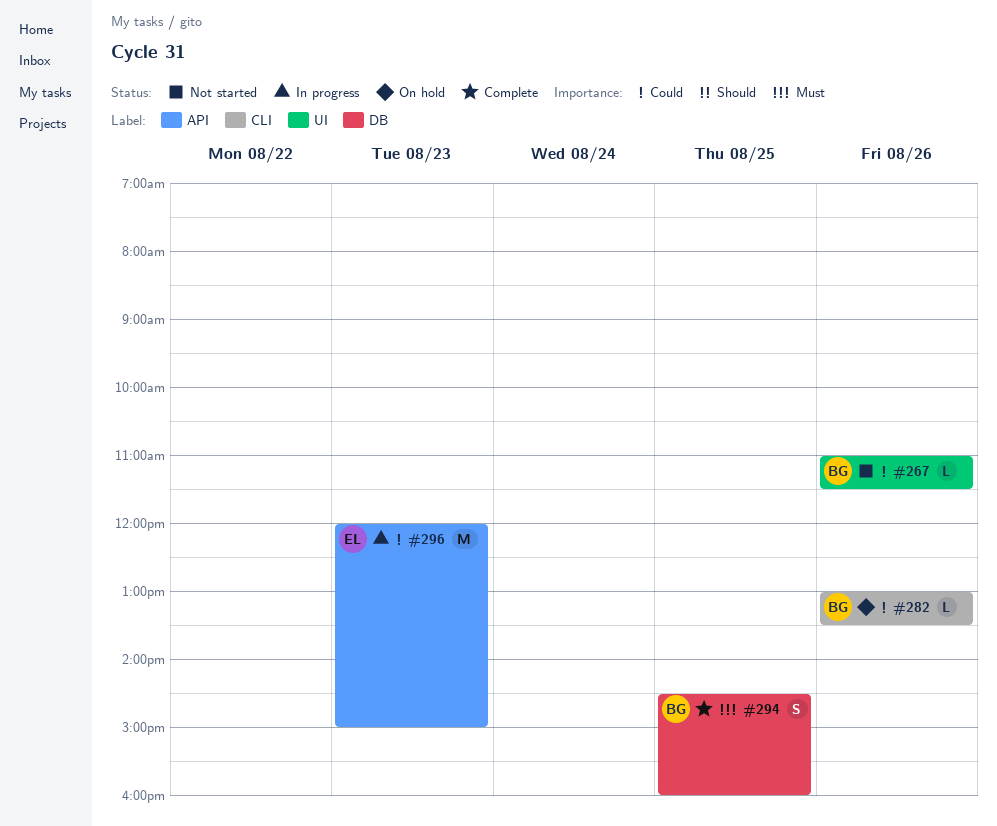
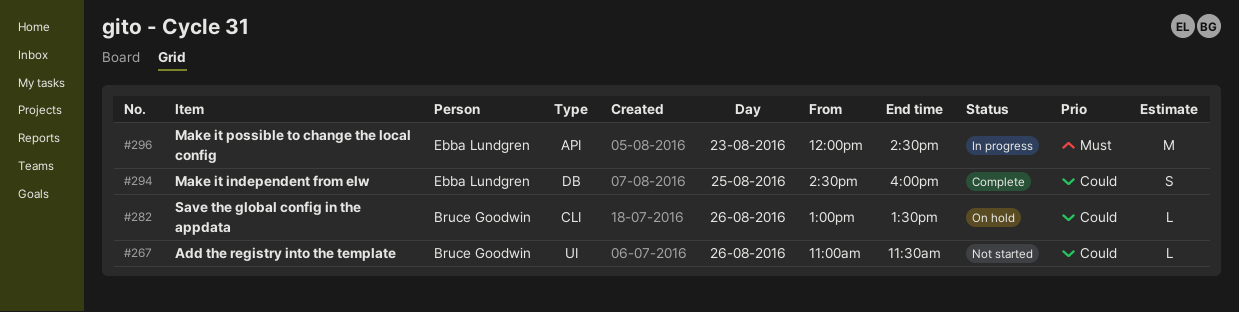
#294, owner: Bruce Goodwin -> Ebba Lundgren
#294, priority: Must -> Could
#296, priority: Could -> Must
#296, ends: 15:00 -> 14:30

